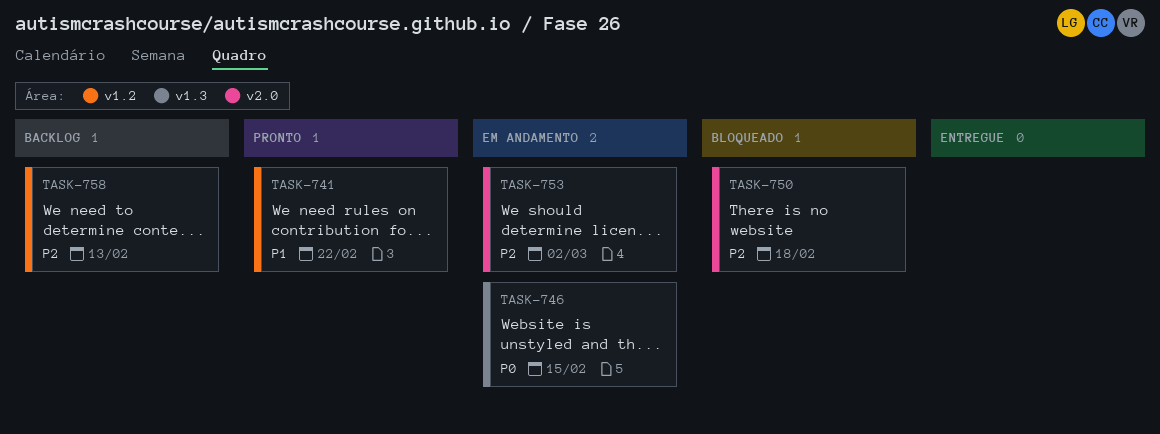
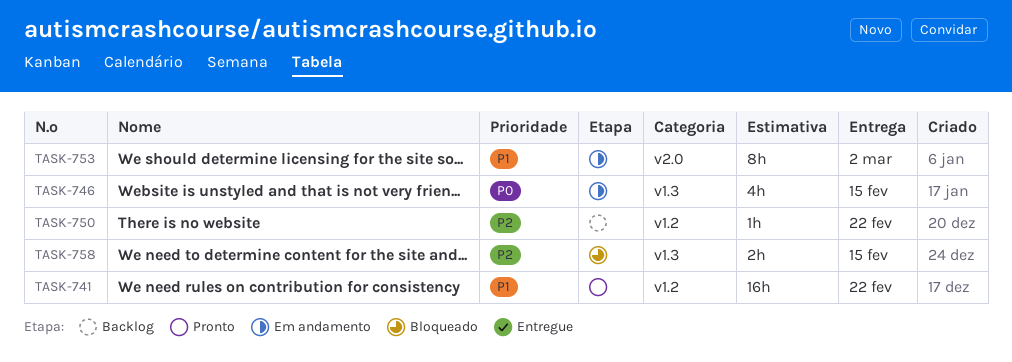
TASK-750, status: Bloqueado -> Backlog
TASK-750, label: v2.0 -> v1.2
TASK-750, due: Feb 18 -> Feb 22
TASK-753, priority: P2 -> P1
TASK-758, status: Backlog -> Bloqueado
TASK-758, label: v1.2 -> v1.3
TASK-758, due: Feb 13 -> Feb 15

